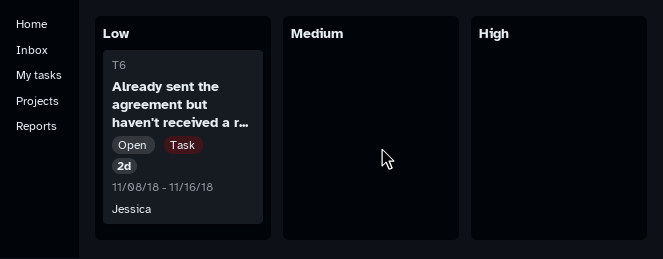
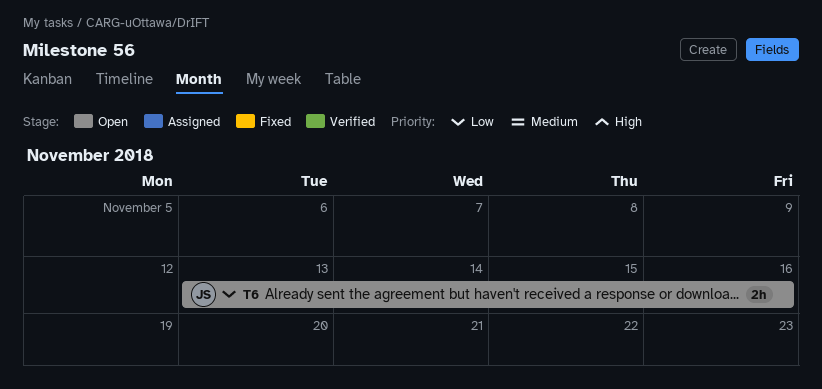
T6, estimate: 2d -> 2h
T6, start: Nov 8 -> Nov 13

